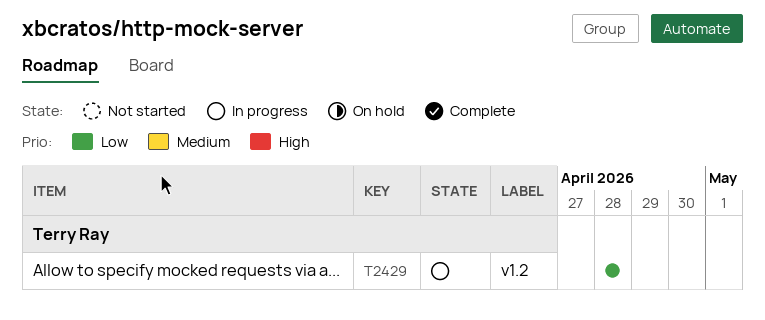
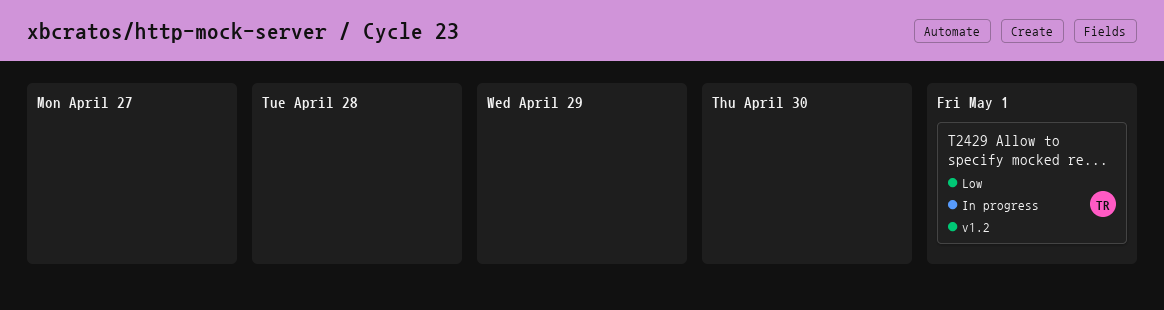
T2429, due: Apr 28 -> May 1

